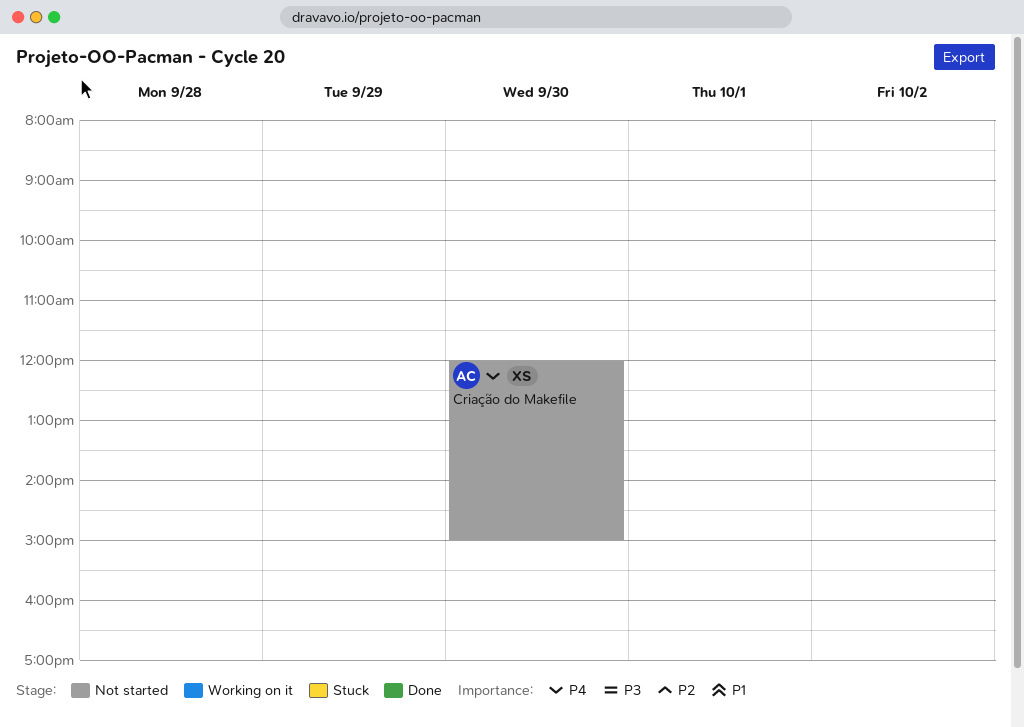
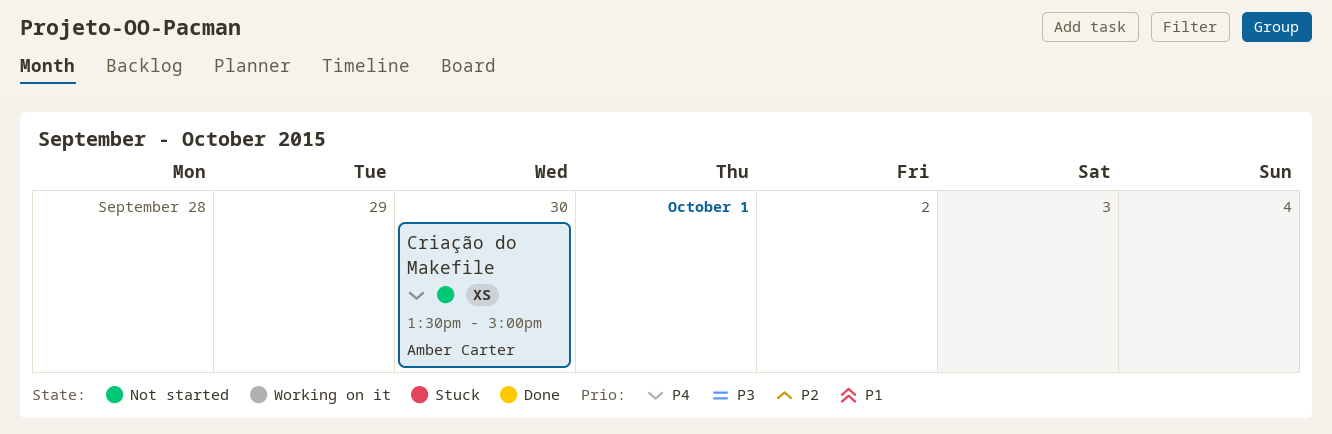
Criação do Makefile, begins: 12:00 -> 13:30

